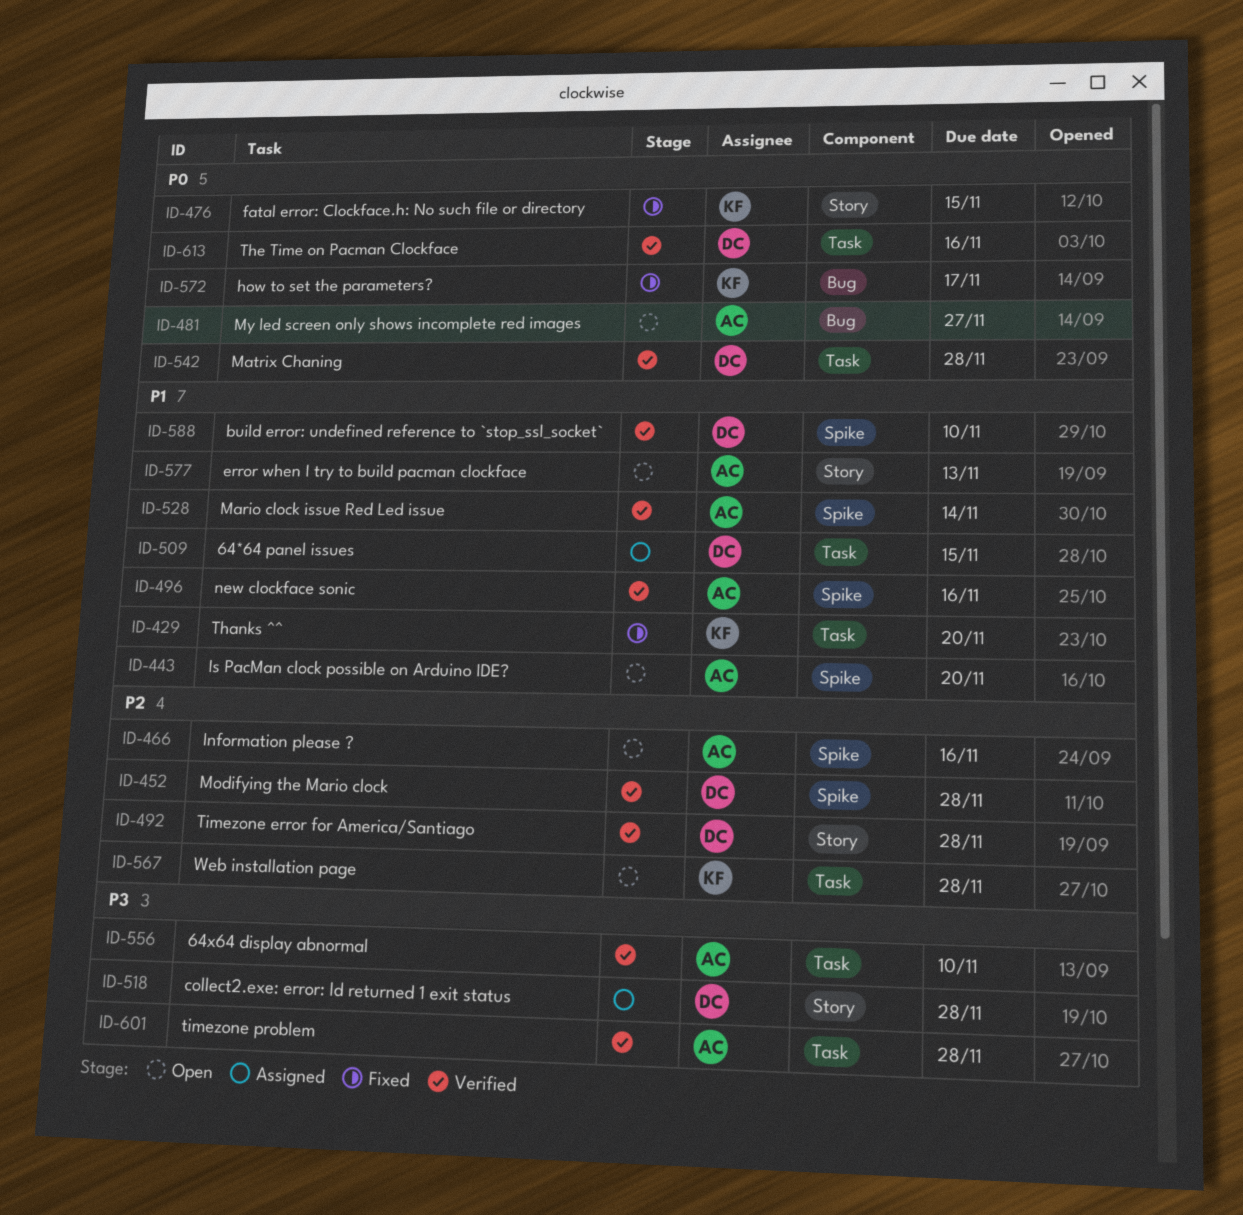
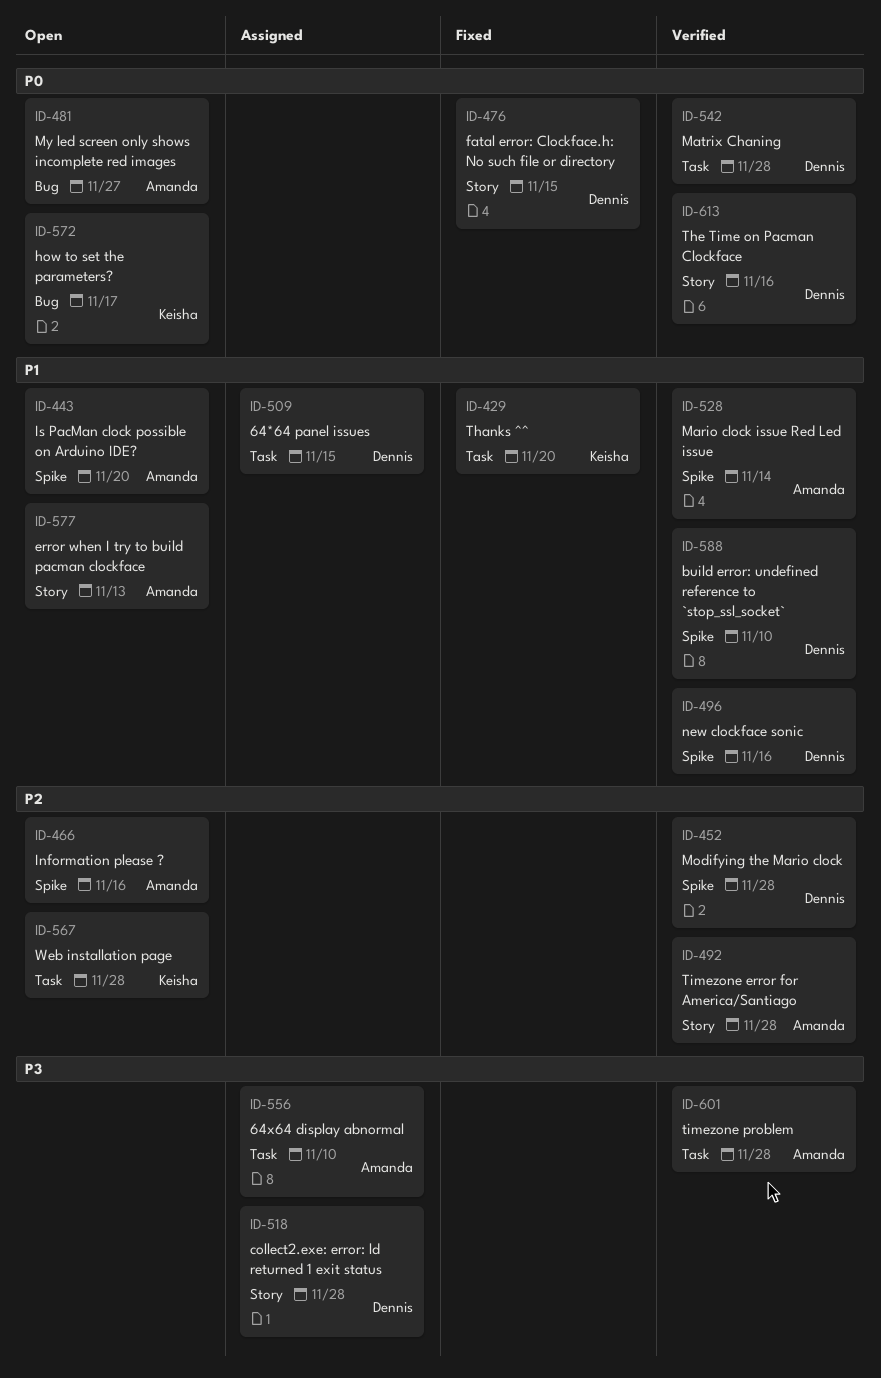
ID-476, owner: Keisha -> Dennis
ID-492, owner: Dennis -> Amanda
ID-496, owner: Amanda -> Dennis
ID-556, status: Verified -> Assigned
ID-572, status: Fixed -> Open
ID-613, label: Task -> Story

